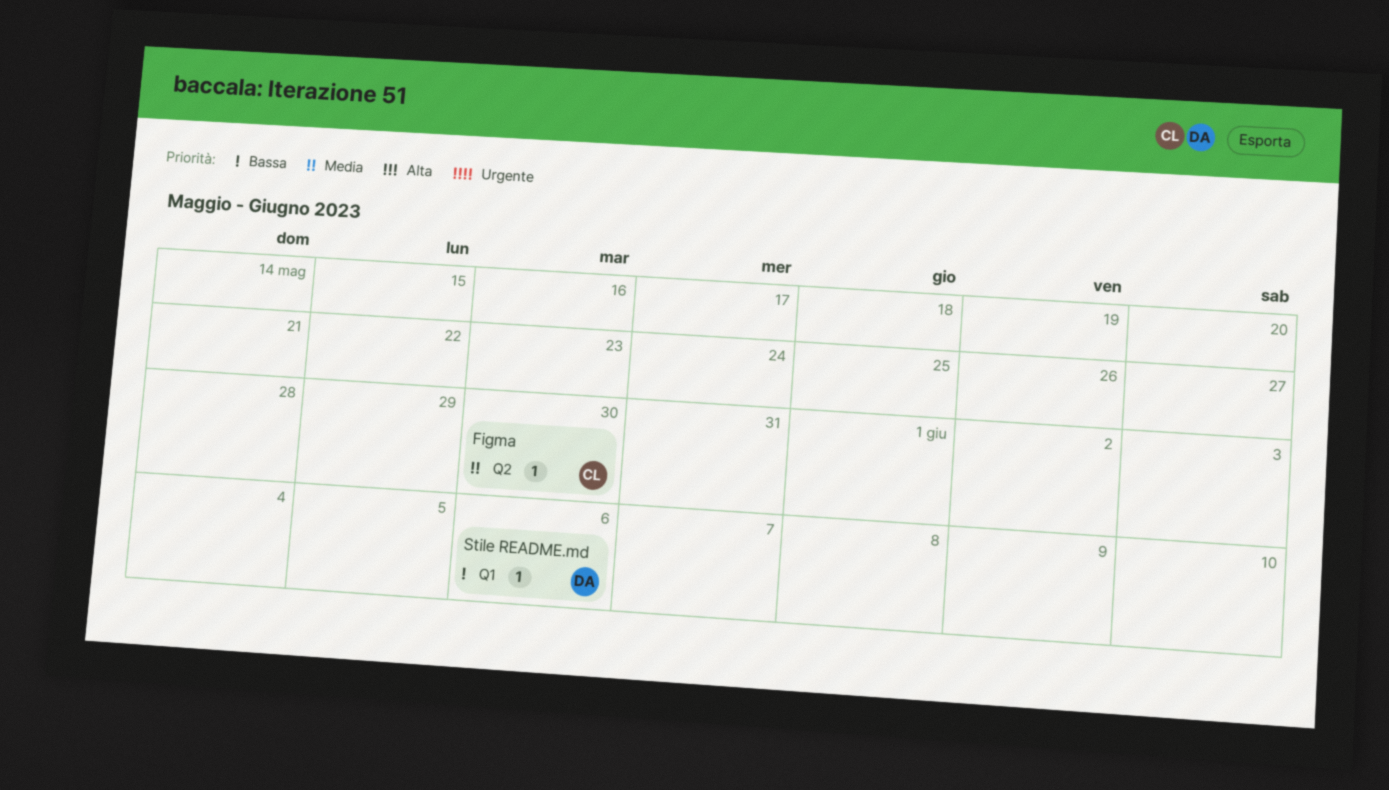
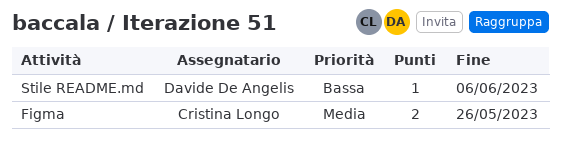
Figma, estimate: 1 -> 2
Figma, due: May 30 -> May 26

